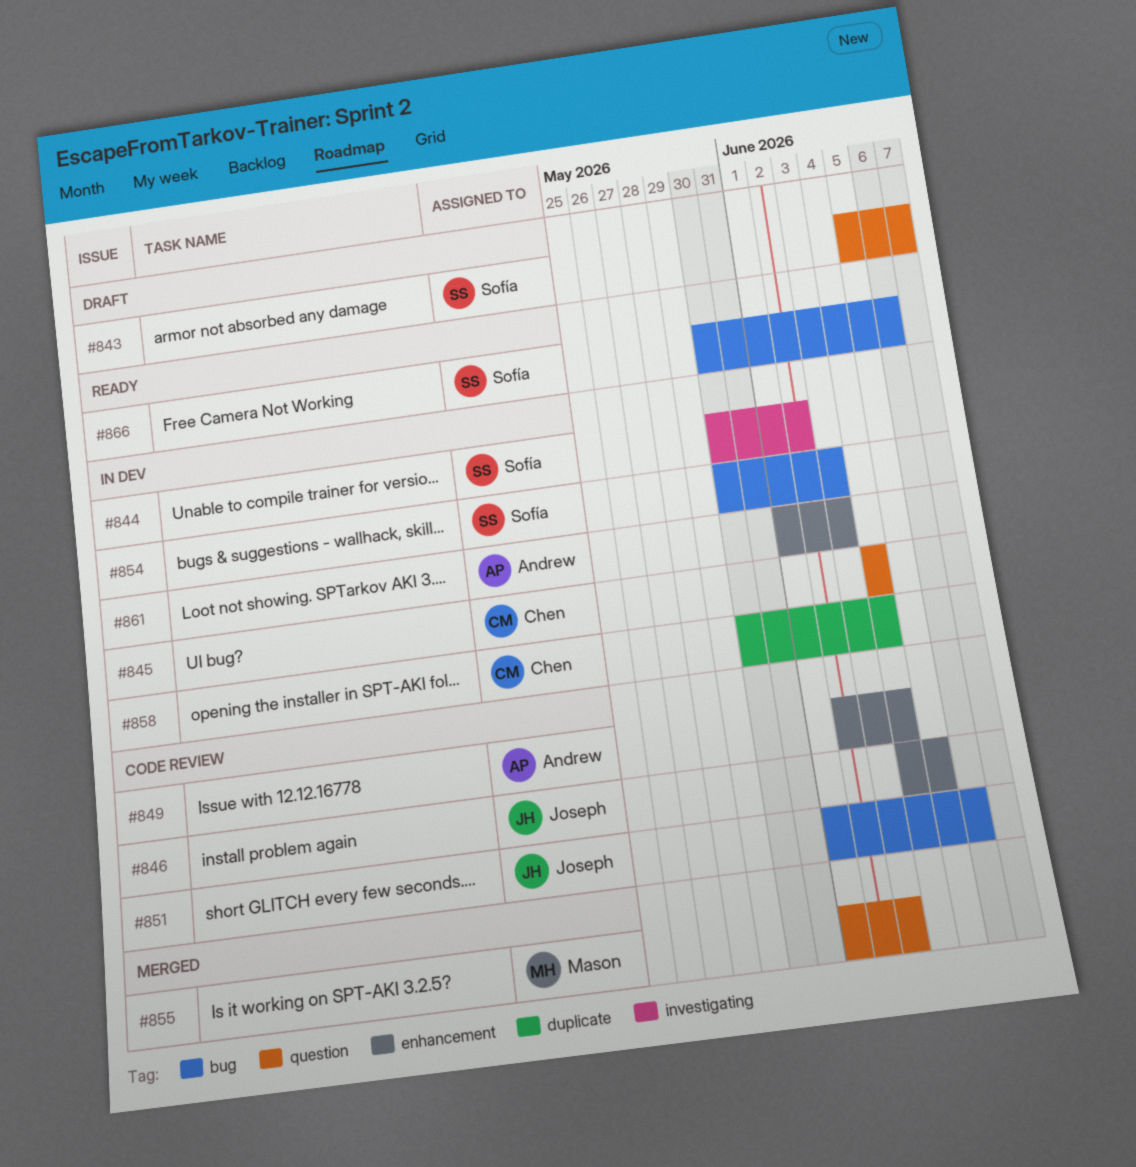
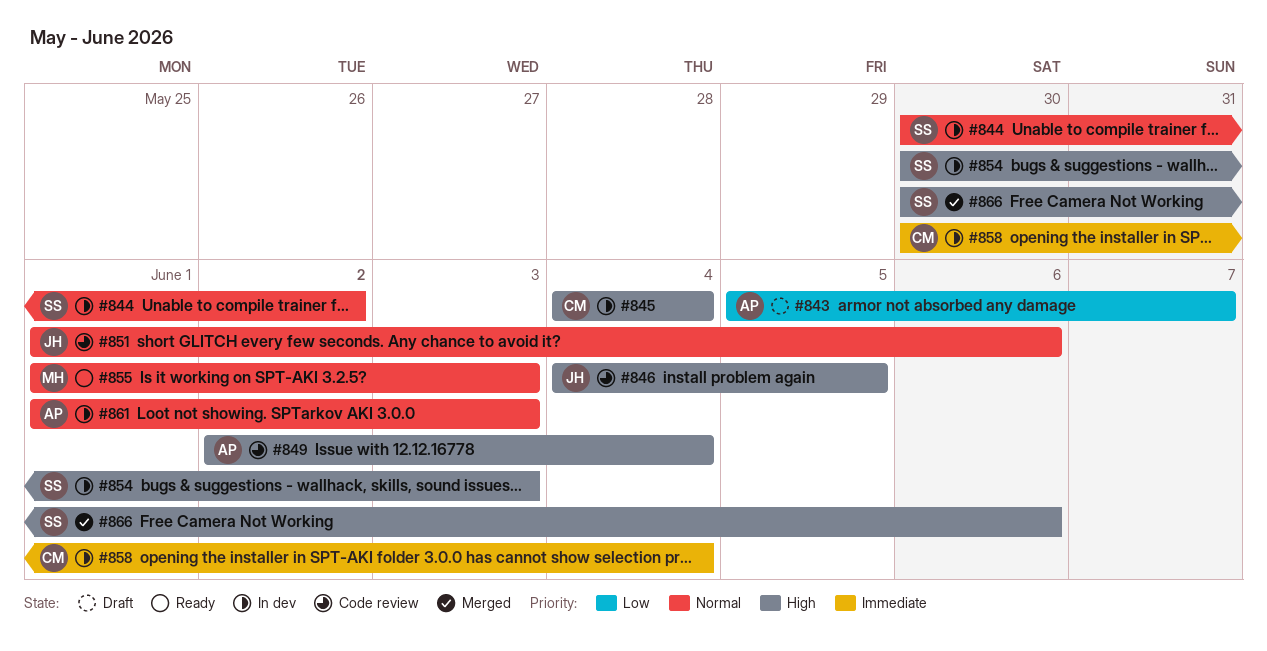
#843, owner: Sofía -> Andrew
#855, status: Merged -> Ready
#866, status: Ready -> Merged

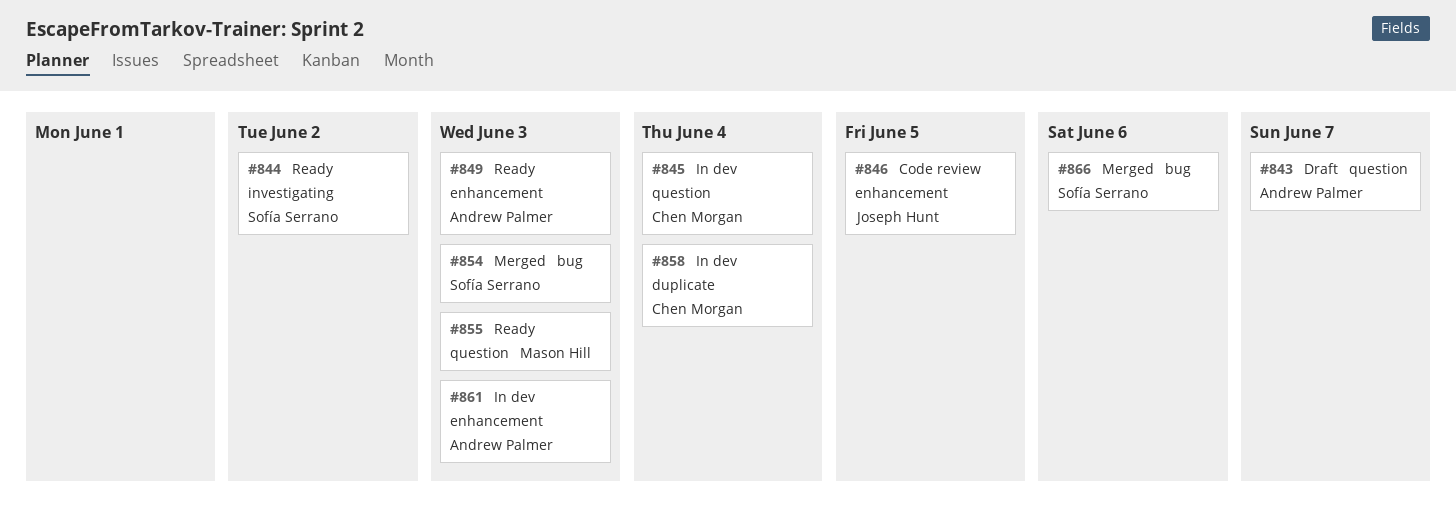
#844, status: In dev -> Ready
#849, status: Code review -> Ready
#849, due: Jun 4 -> Jun 3
#851: present -> none
#854, status: In dev -> Merged

